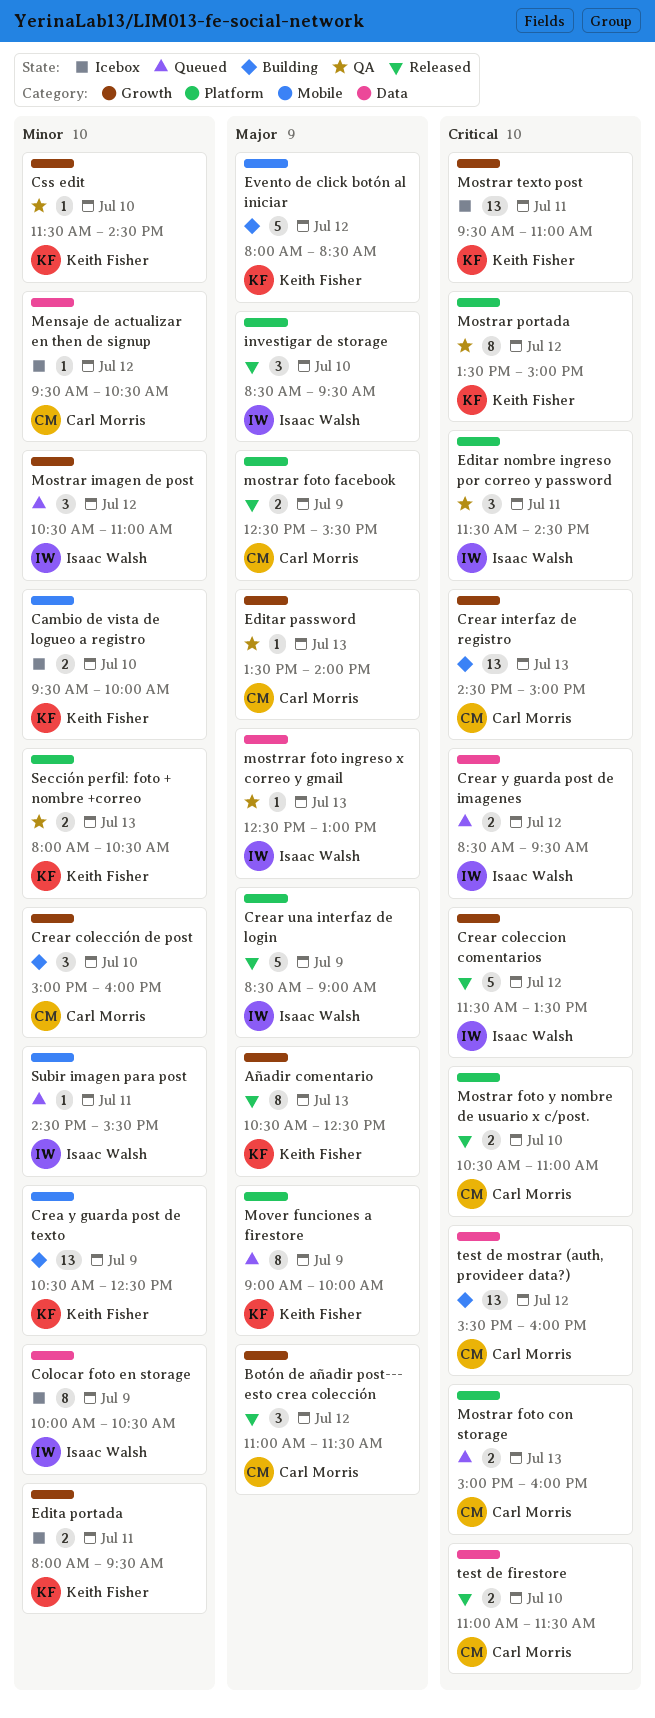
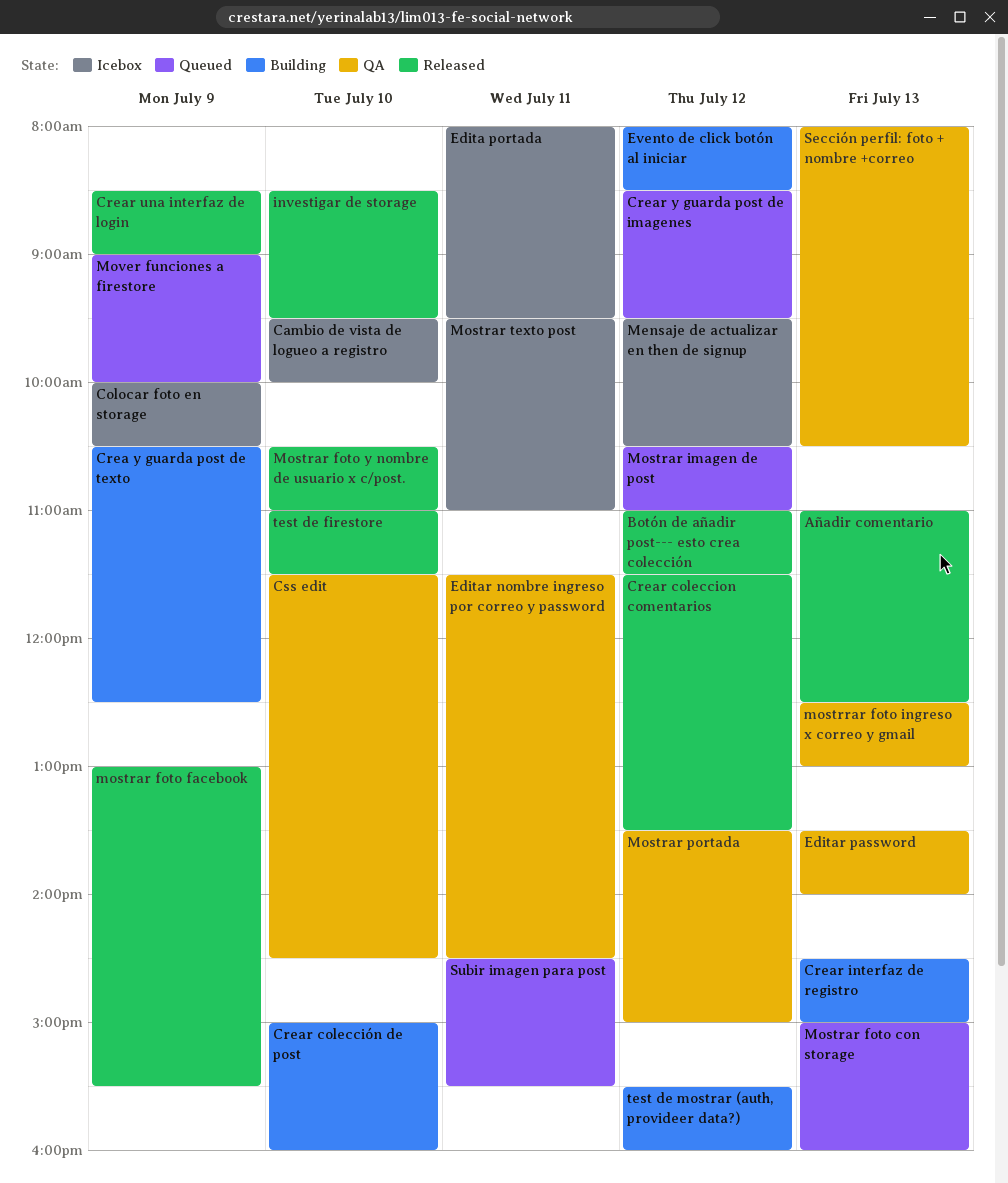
Añadir comentario, begins: 10:30 -> 11:00
mostrar foto facebook, begins: 12:30 -> 13:00

